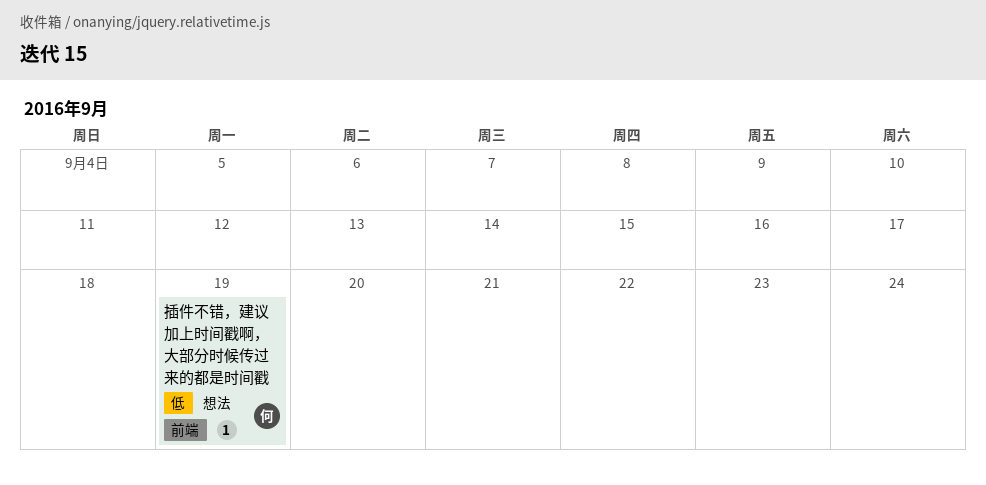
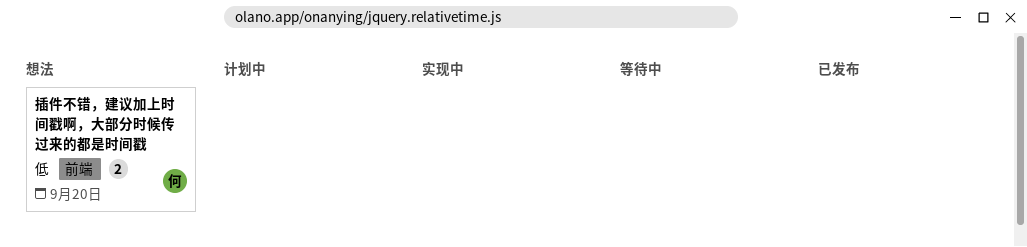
插件不错，建议加上时间戳啊，大部分时候传过来的都是时间戳, estimate: 1 -> 2
插件不错，建议加上时间戳啊，大部分时候传过来的都是时间戳, due: Sep 19 -> Sep 20

